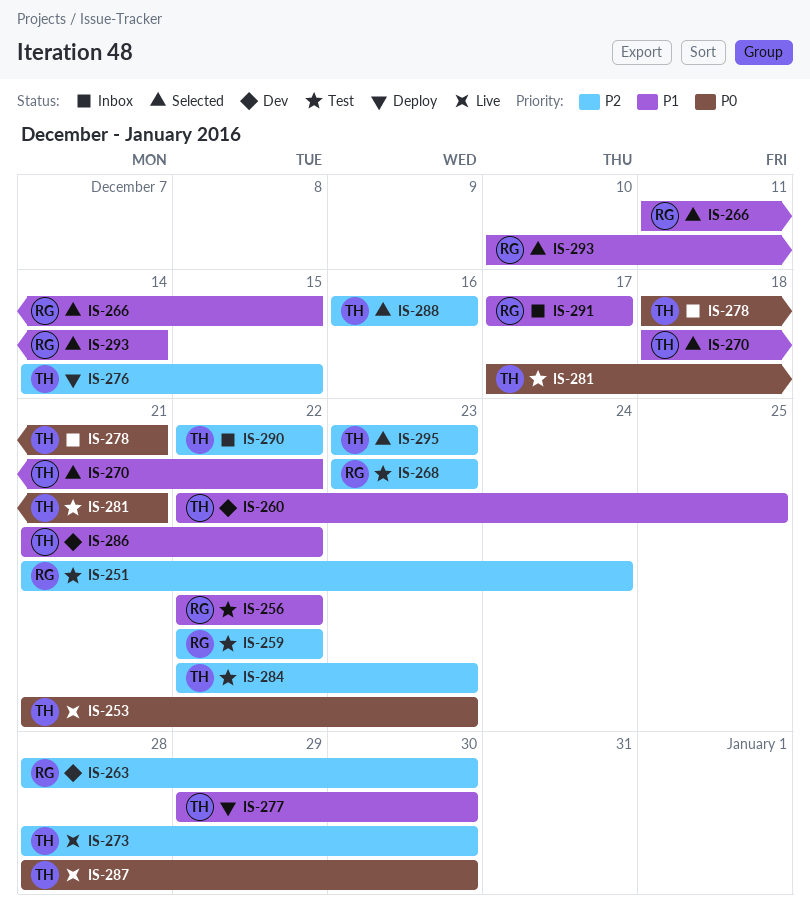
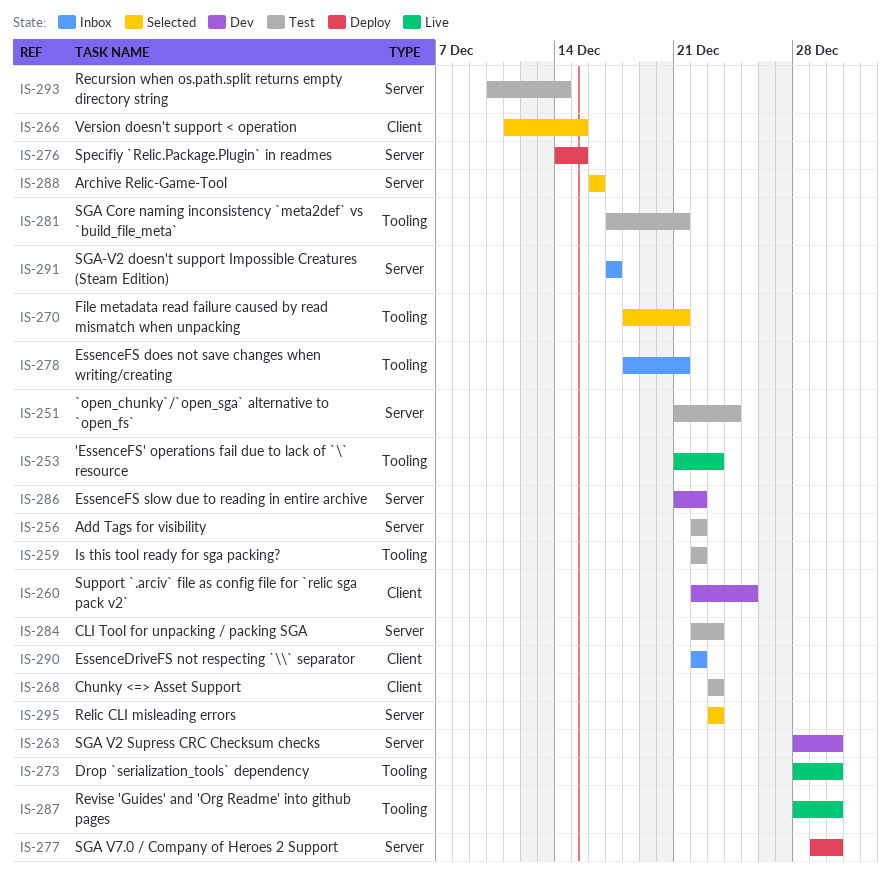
IS-270, due: Dec 22 -> Dec 21
IS-293, status: Selected -> Test

